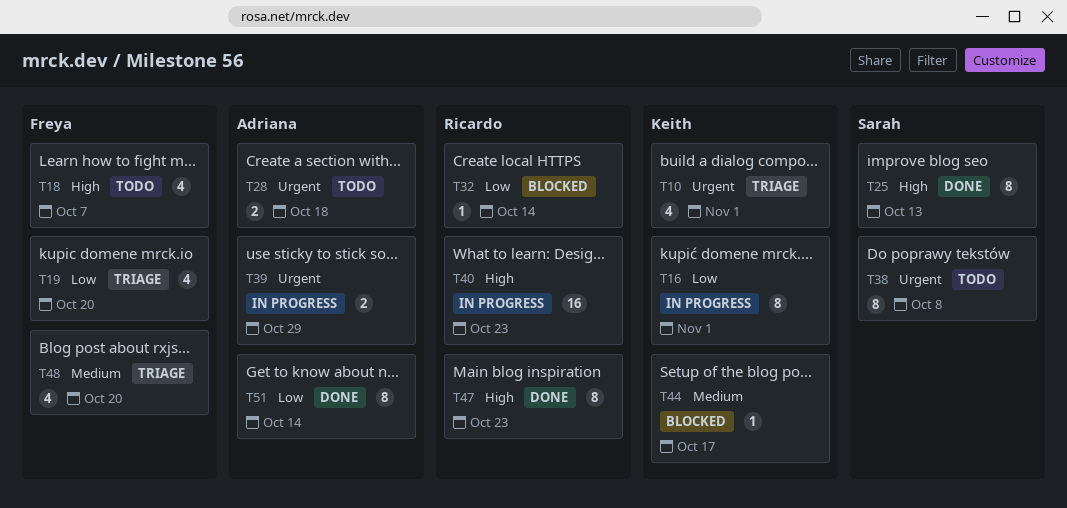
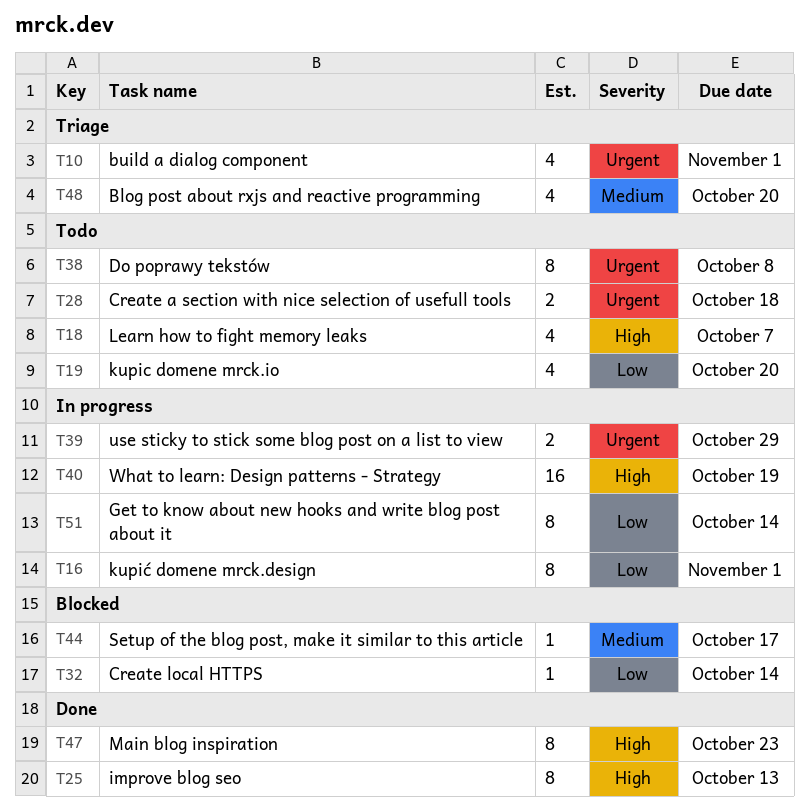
T19, status: Triage -> Todo
T40, due: Oct 23 -> Oct 19
T51, status: Done -> In progress

